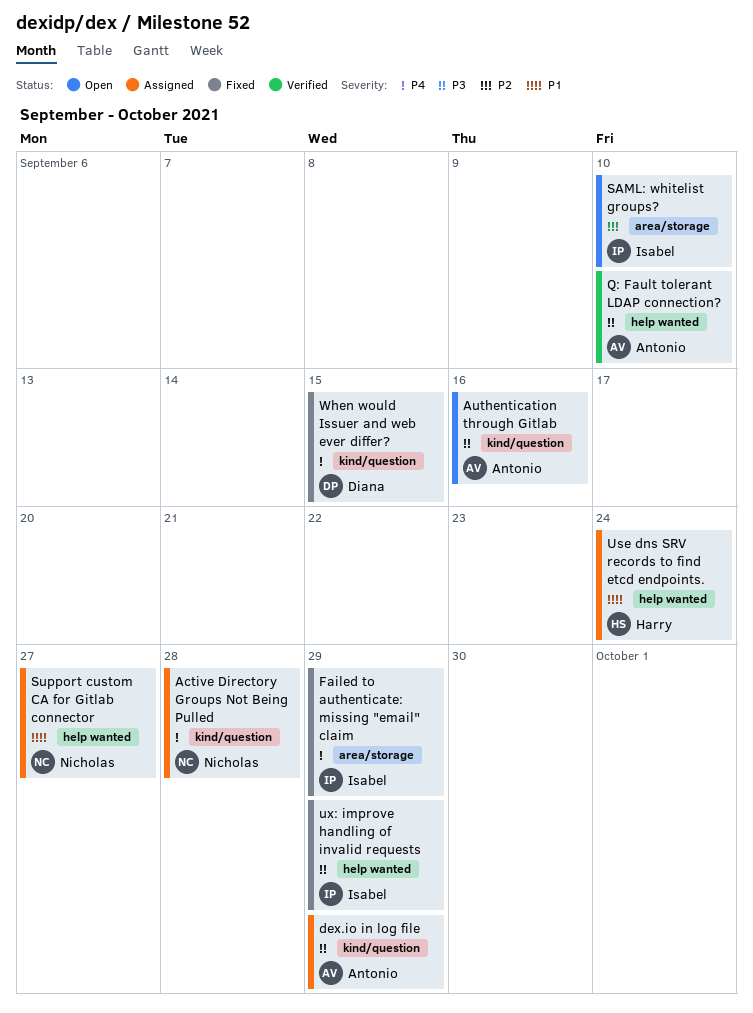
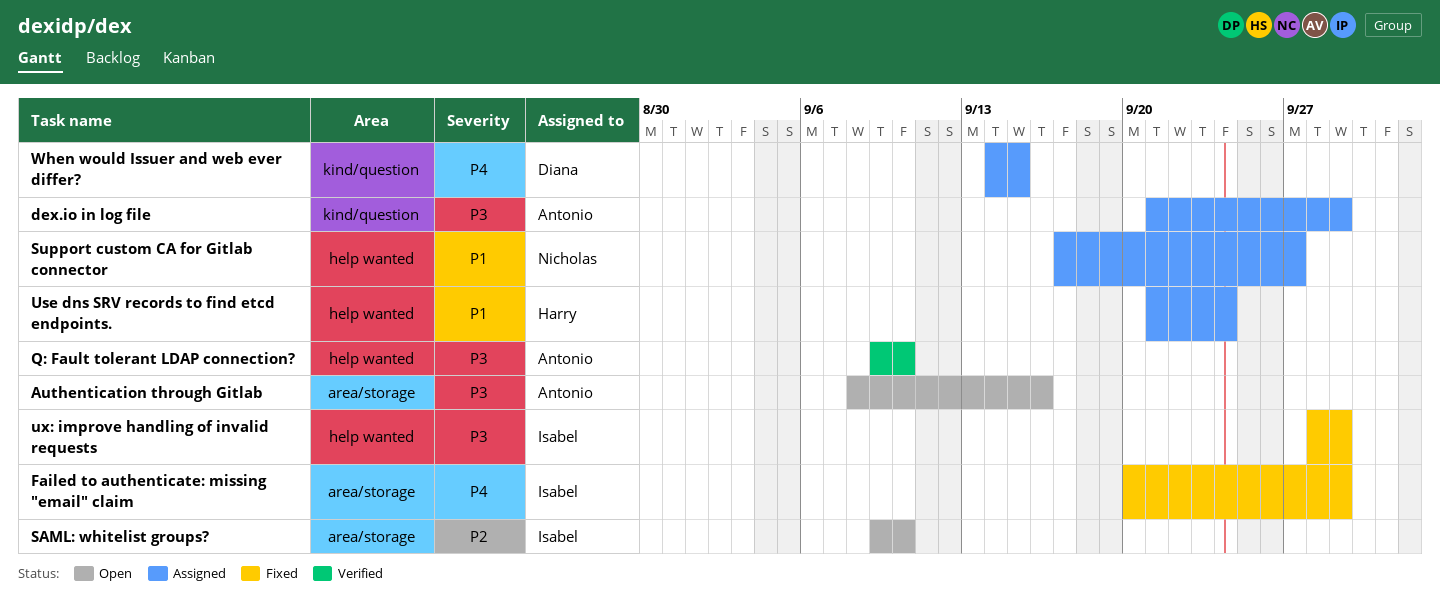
Active Directory Groups Not Being Pulled: present -> none
Authentication through Gitlab, label: kind/question -> area/storage
When would Issuer and web ever differ?, status: Fixed -> Assigned

